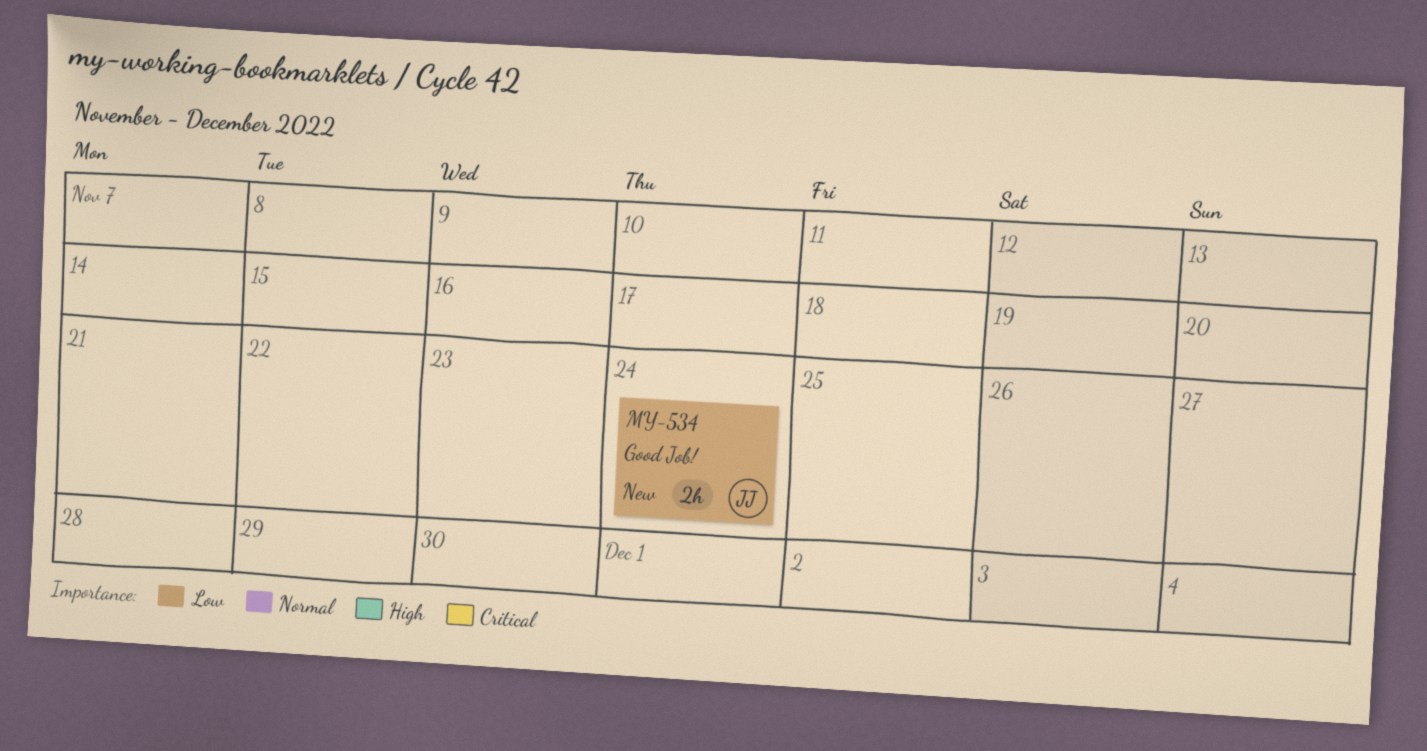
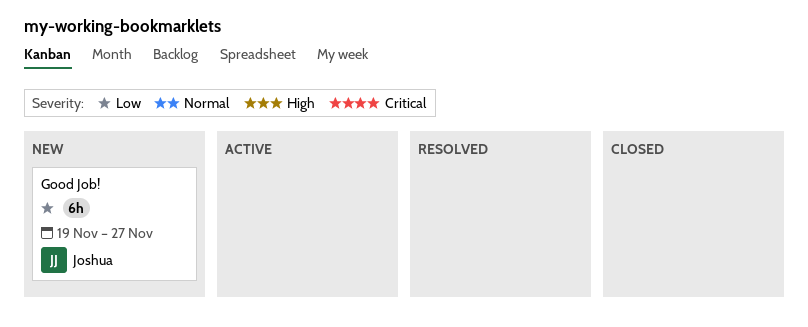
Good Job!, estimate: 2h -> 6h
Good Job!, due: Nov 24 -> Nov 27

